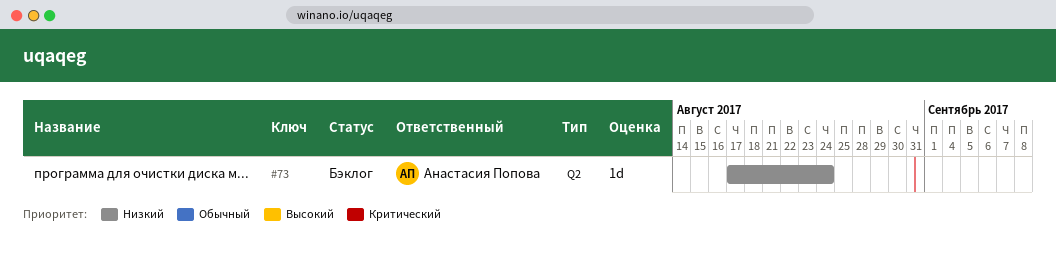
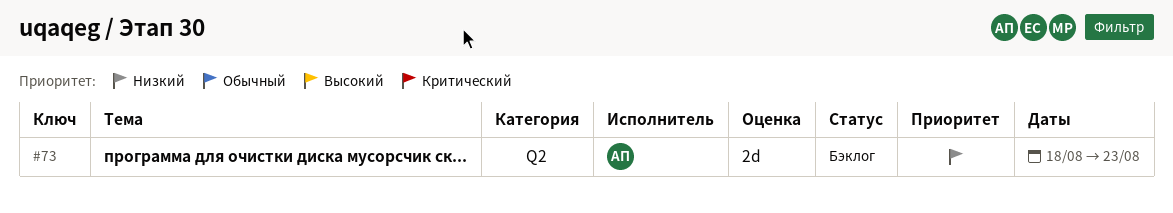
#73, estimate: 1d -> 2d
#73, start: Aug 17 -> Aug 18
#73, due: Aug 24 -> Aug 23

